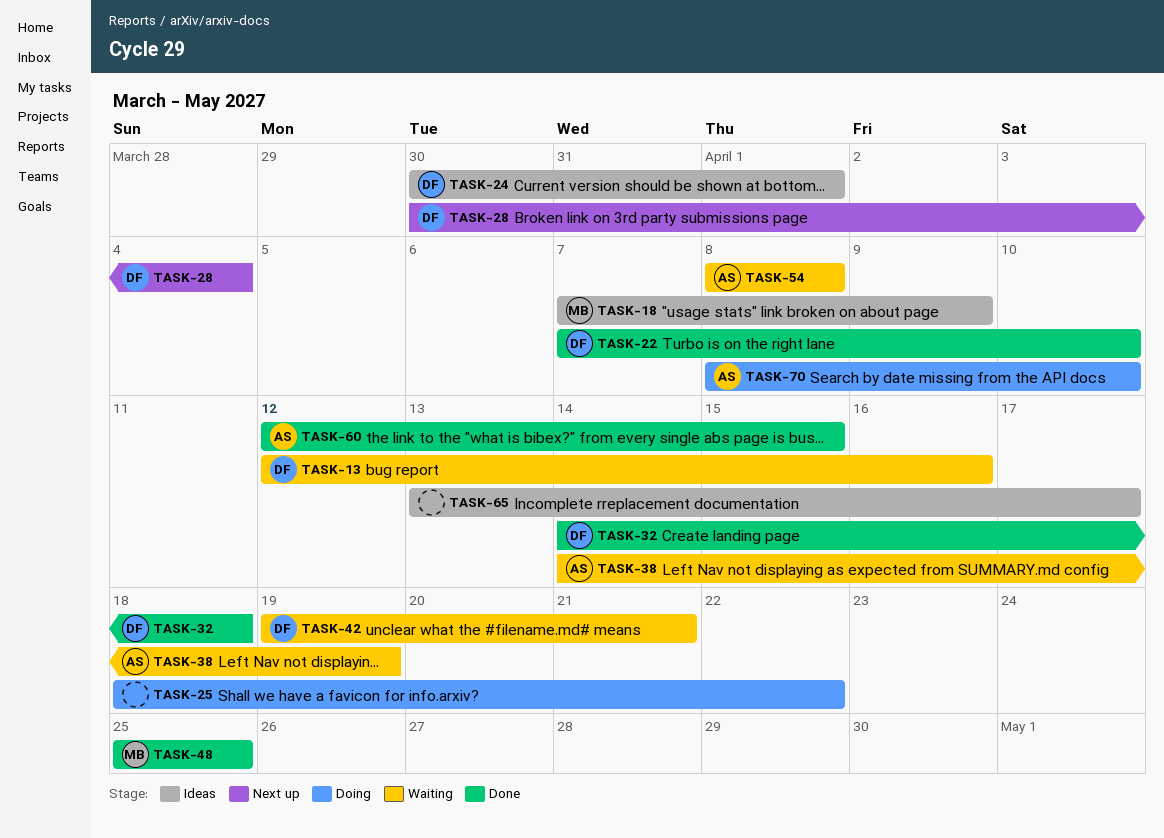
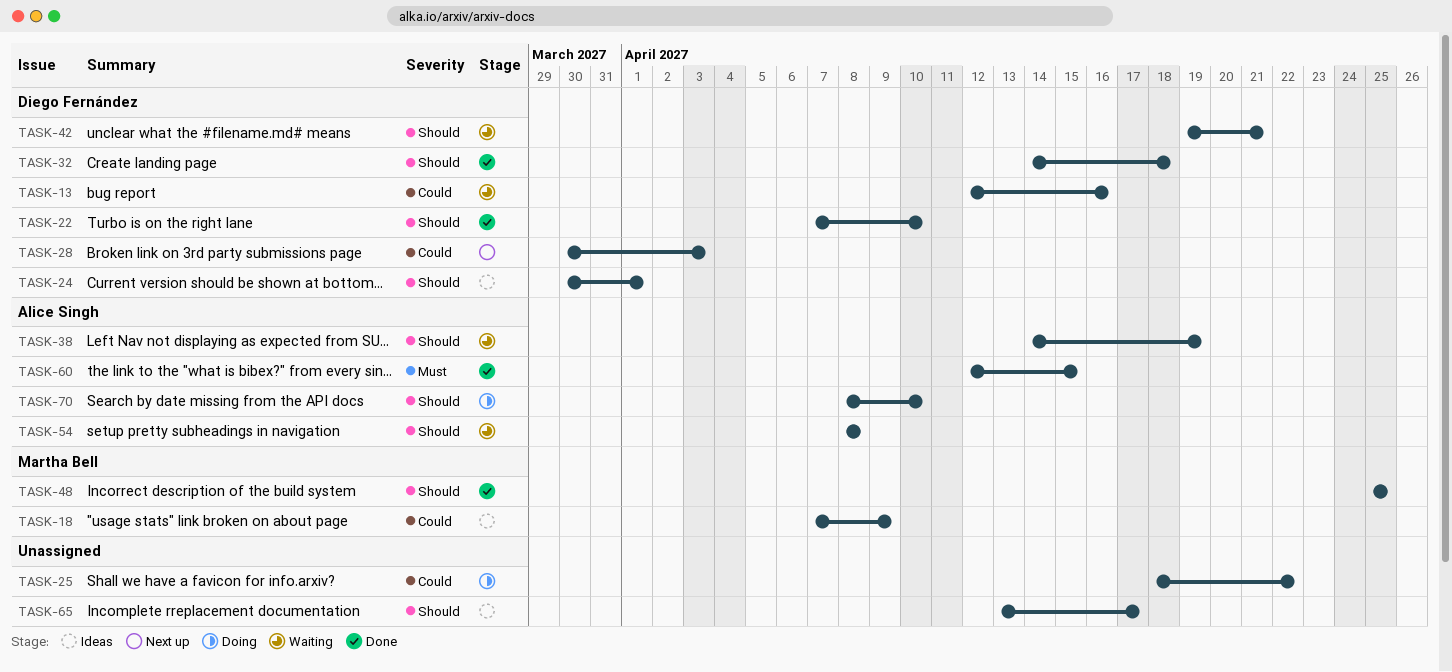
TASK-28, due: Apr 4 -> Apr 3

